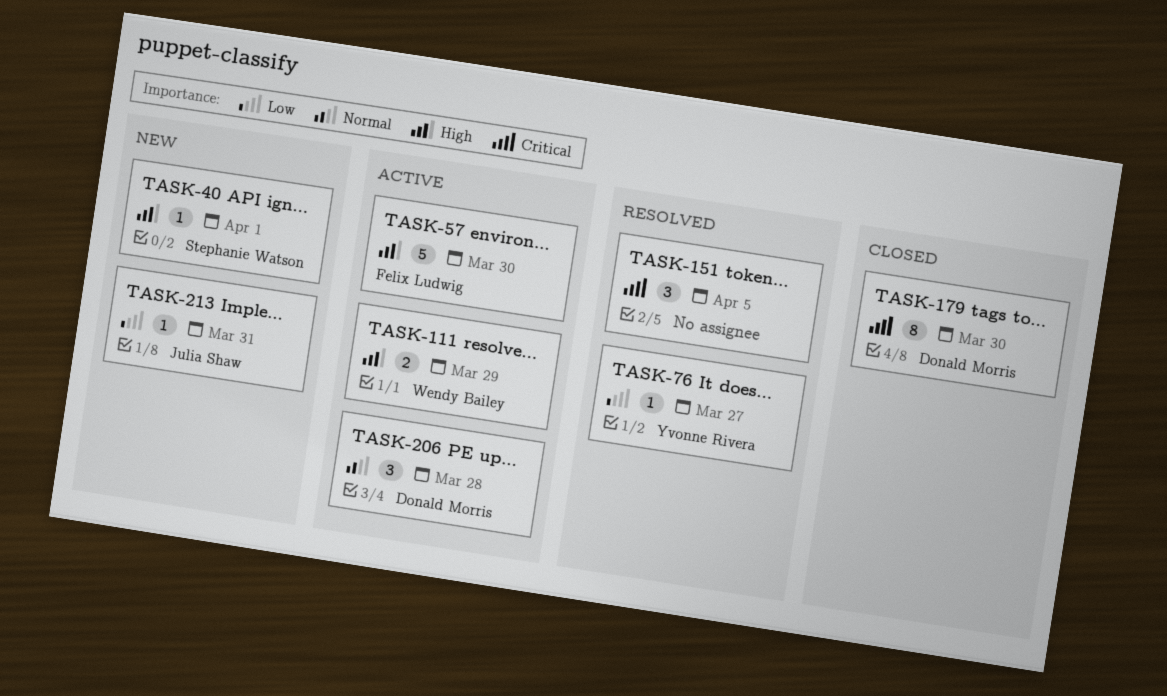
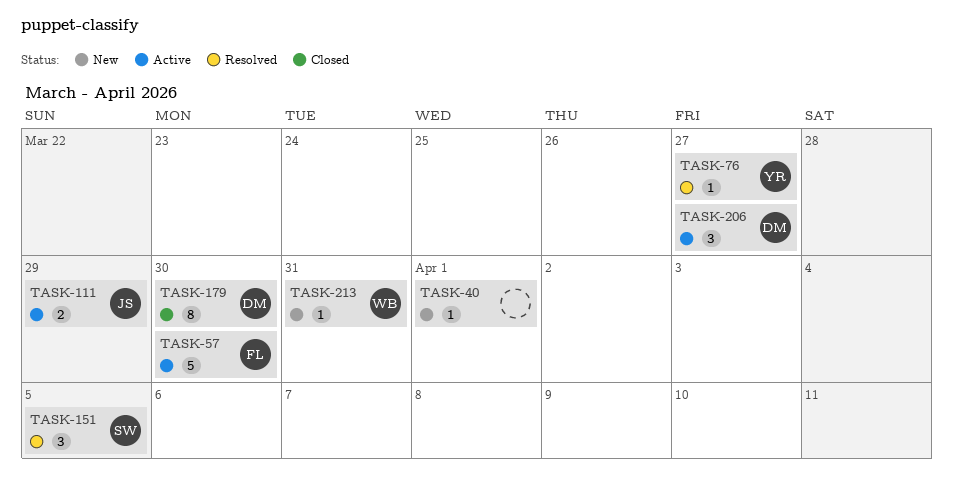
TASK-40, owner: Stephanie Watson -> none
TASK-111, owner: Wendy Bailey -> Julia Shaw
TASK-151, owner: none -> Stephanie Watson
TASK-206, due: Mar 28 -> Mar 27
TASK-213, owner: Julia Shaw -> Wendy Bailey

